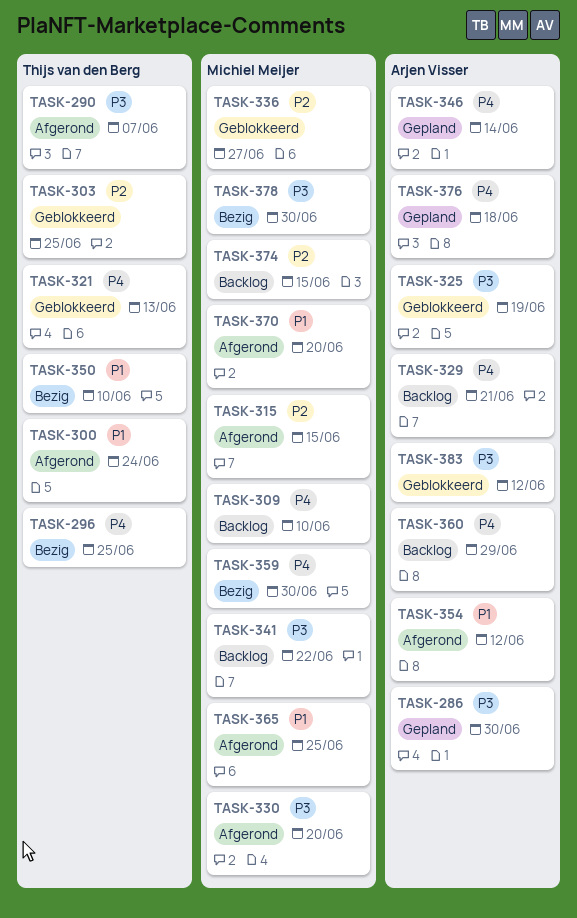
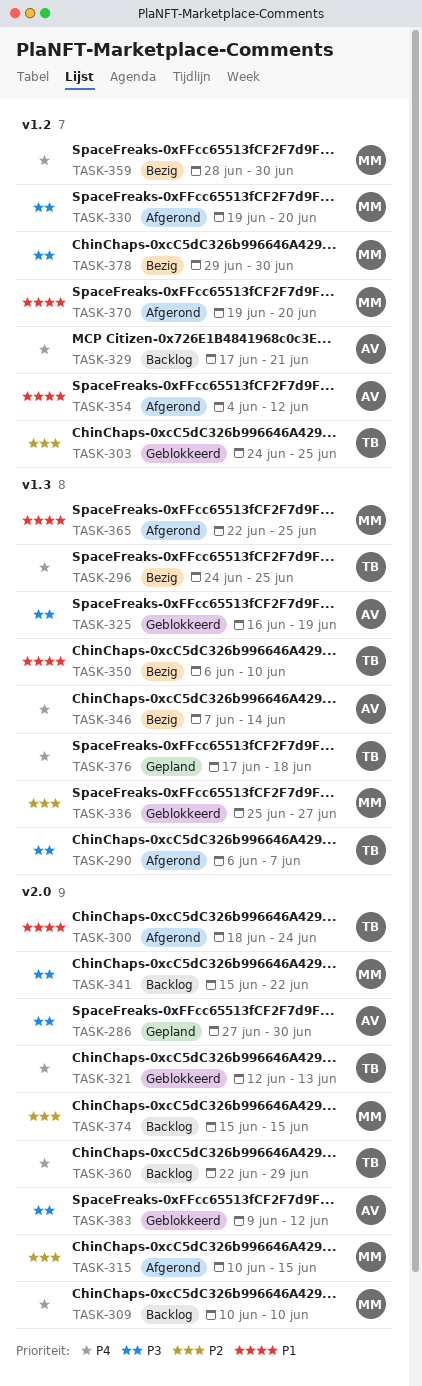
TASK-346, status: Gepland -> Bezig
TASK-360, owner: Arjen Visser -> Thijs van den Berg
TASK-376, owner: Arjen Visser -> Thijs van den Berg

